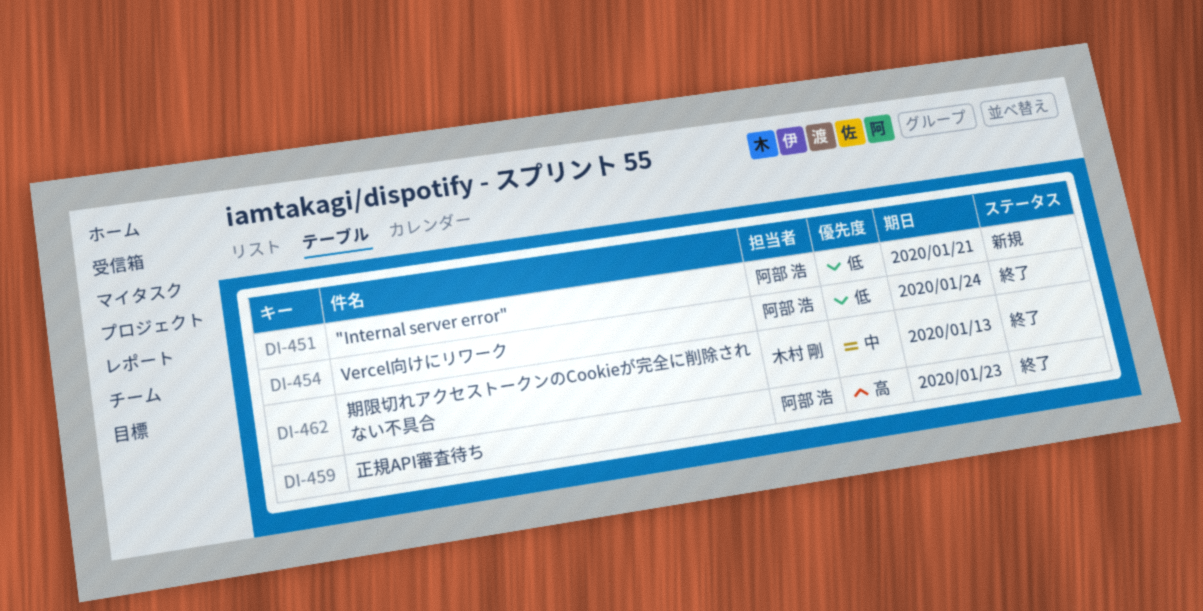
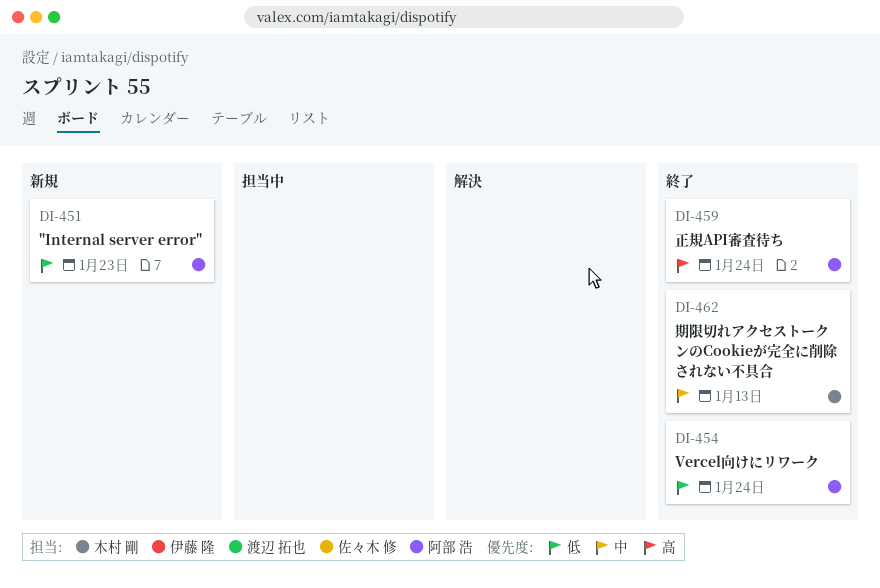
DI-451, due: Jan 21 -> Jan 23
DI-459, due: Jan 23 -> Jan 24

